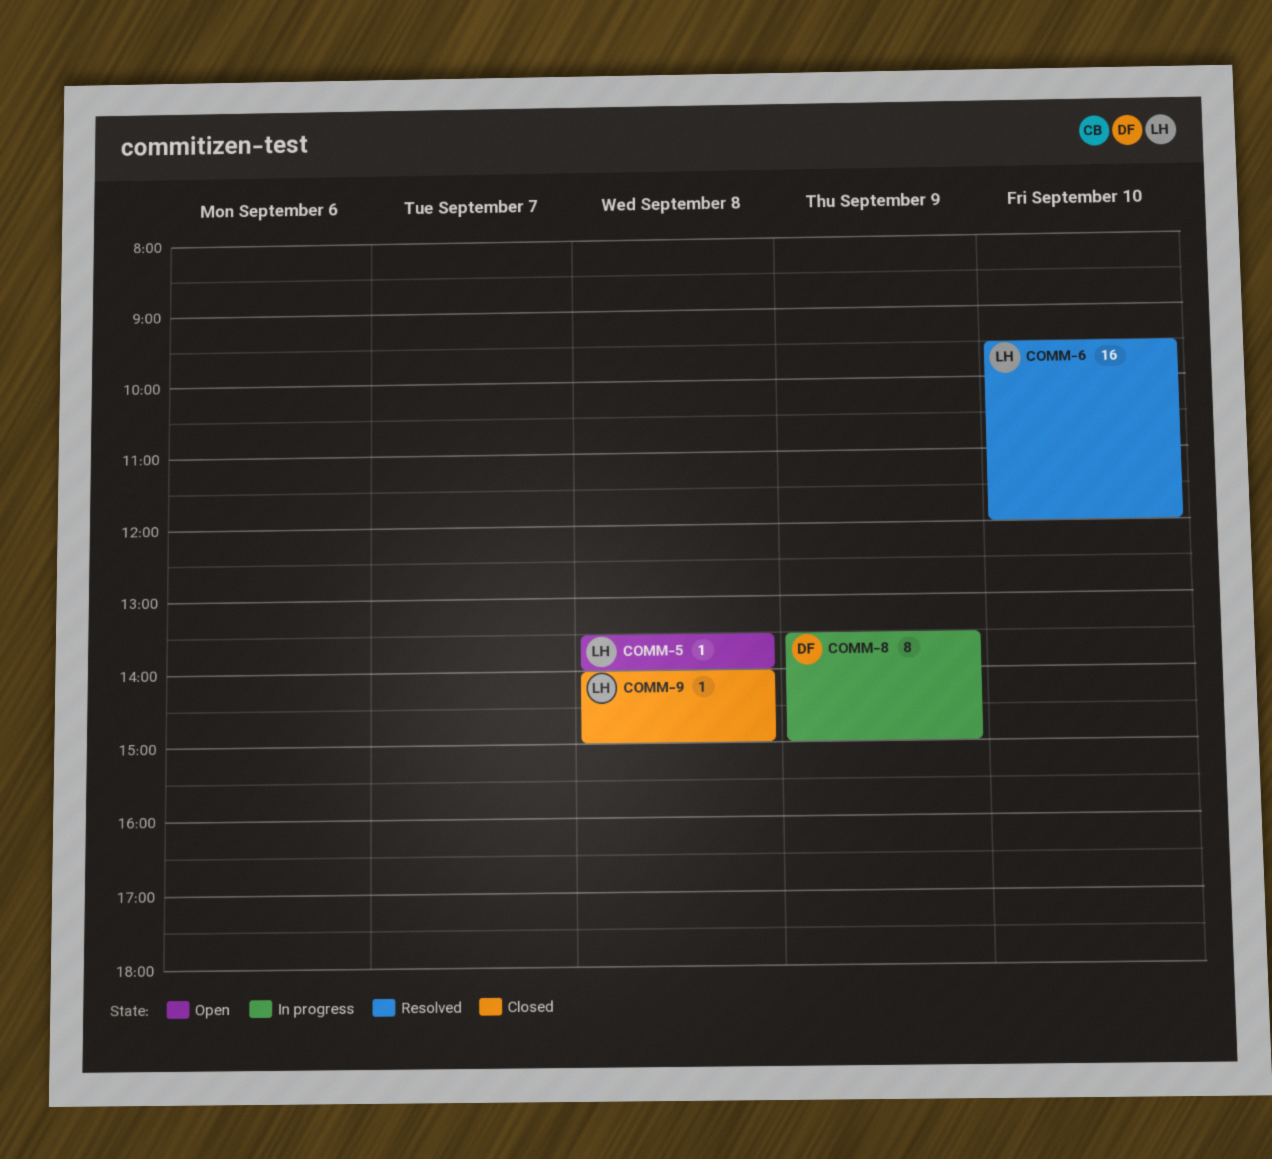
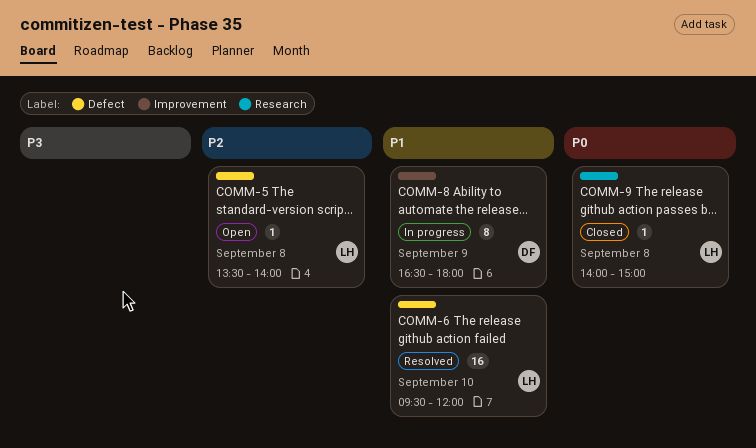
COMM-8, begins: 13:30 -> 16:30
COMM-8, ends: 15:00 -> 18:00

